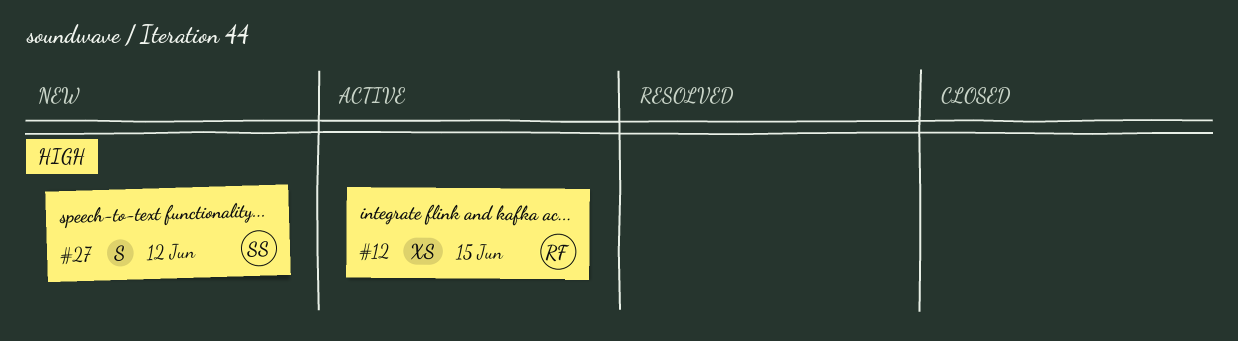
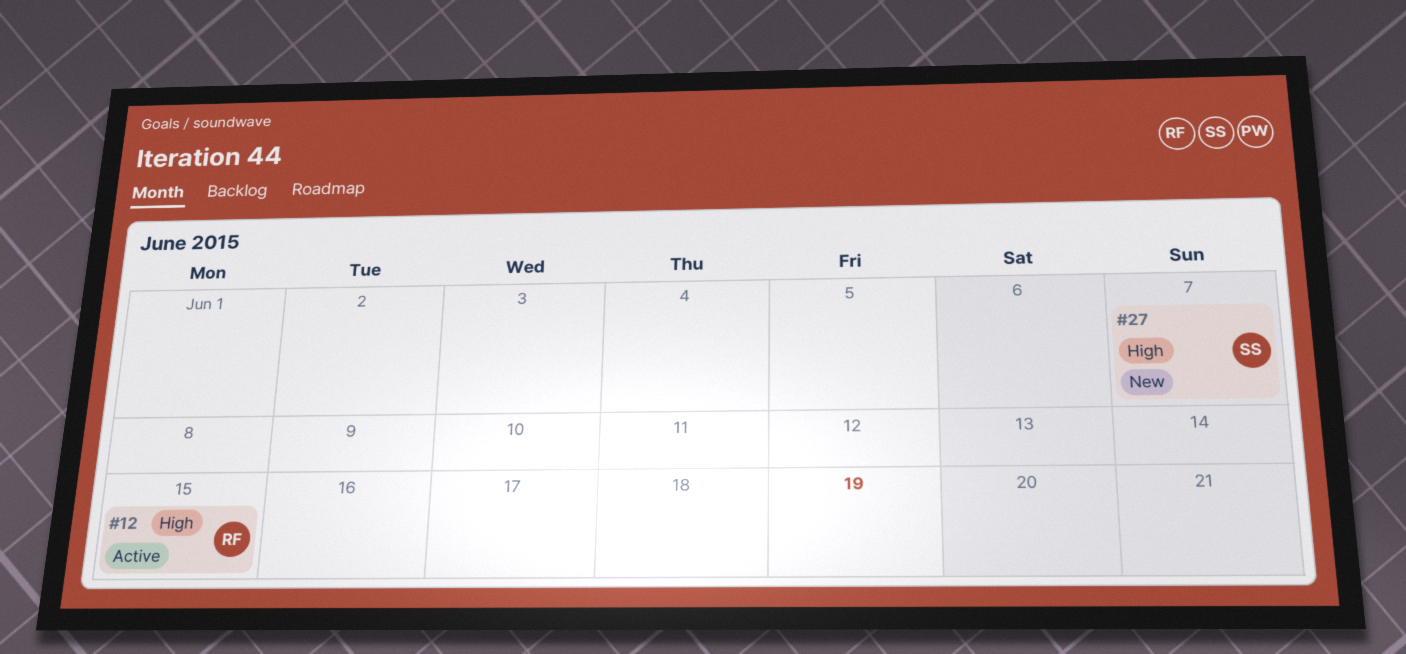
#27, due: Jun 12 -> Jun 7

